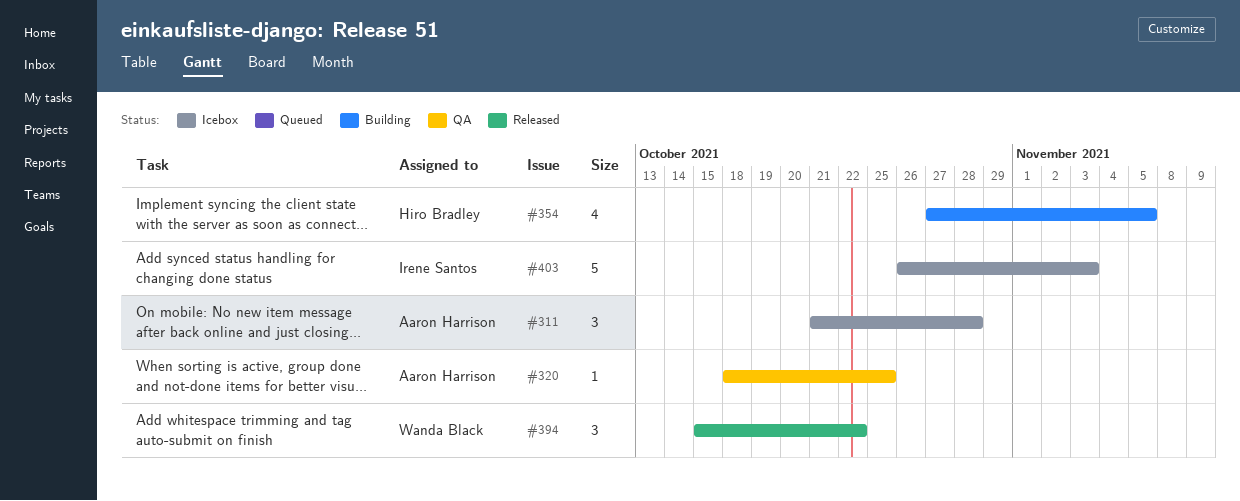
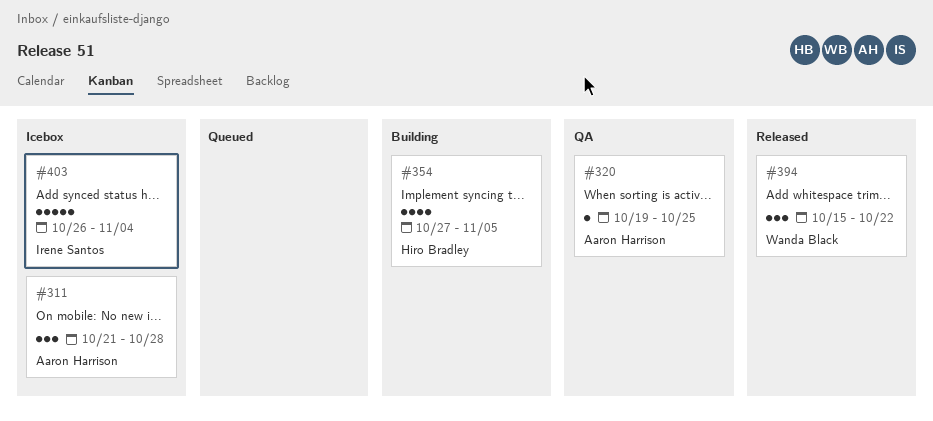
#320, start: Oct 18 -> Oct 19
#403, due: Nov 3 -> Nov 4

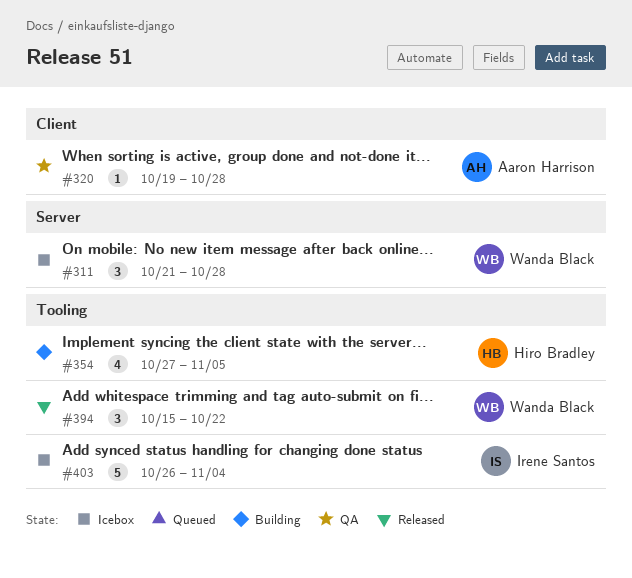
#311, owner: Aaron Harrison -> Wanda Black
#320, due: Oct 25 -> Oct 28

